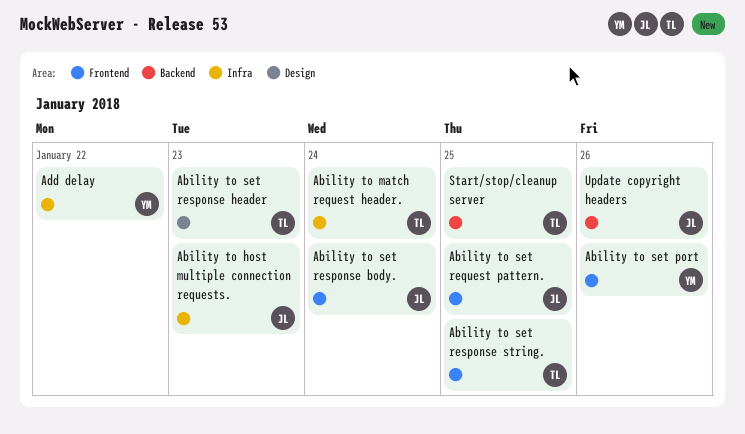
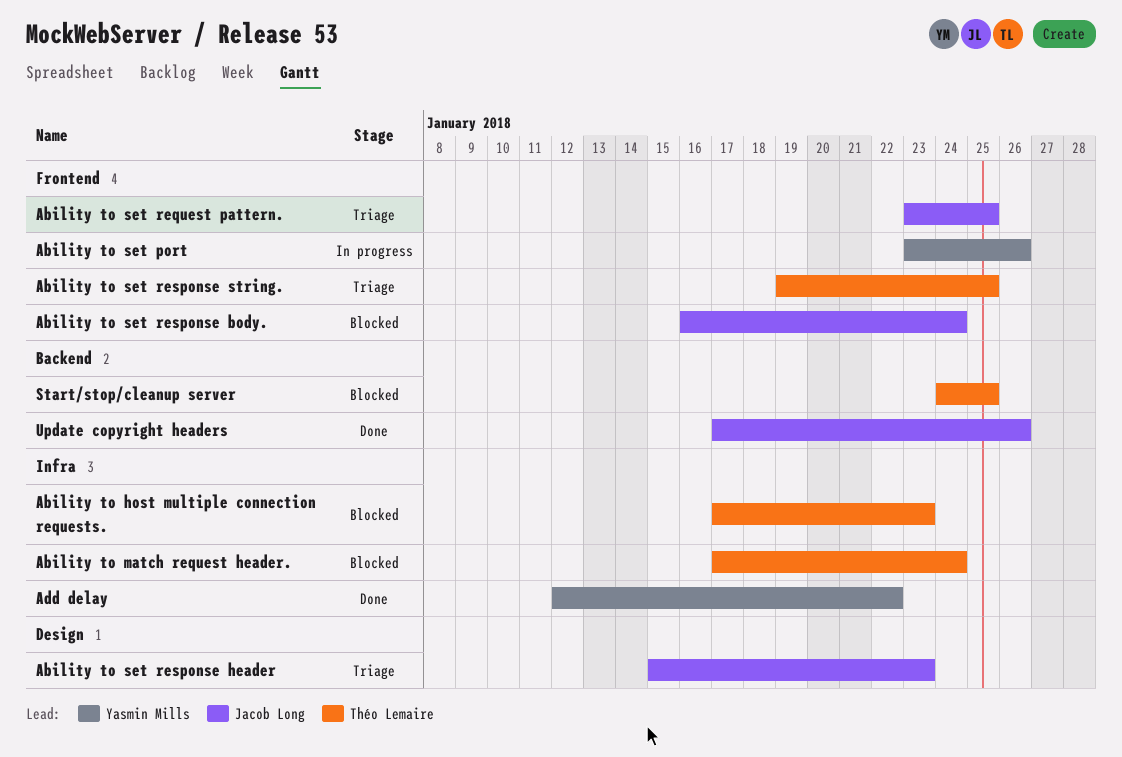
Ability to host multiple connection requests., owner: Jacob Long -> Théo Lemaire
Ability to set response header, owner: Théo Lemaire -> Jacob Long

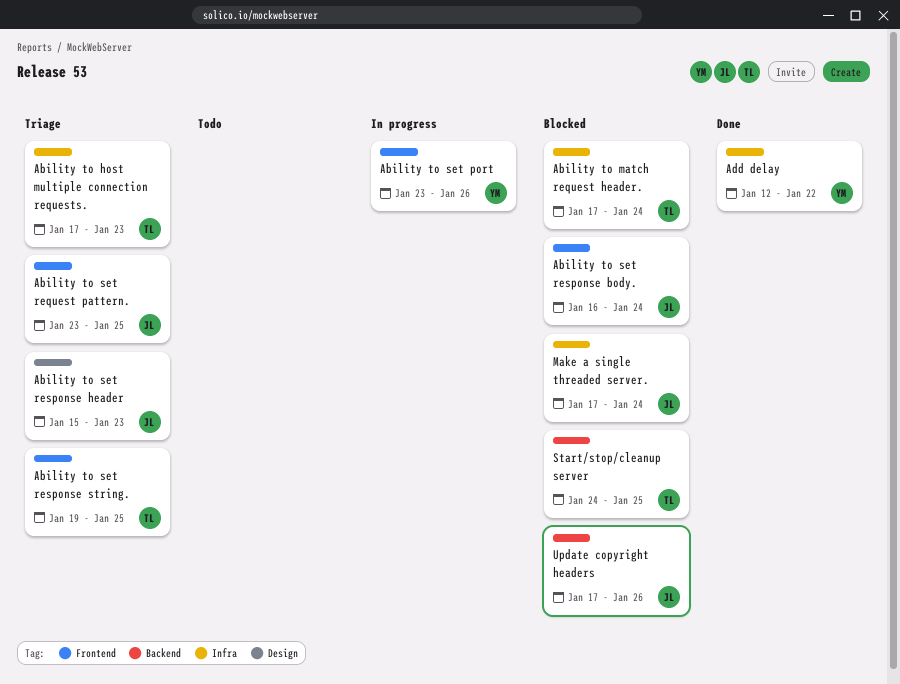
Ability to host multiple connection requests., status: Blocked -> Triage
Make a single threaded server.: none -> present
Update copyright headers, status: Done -> Blocked

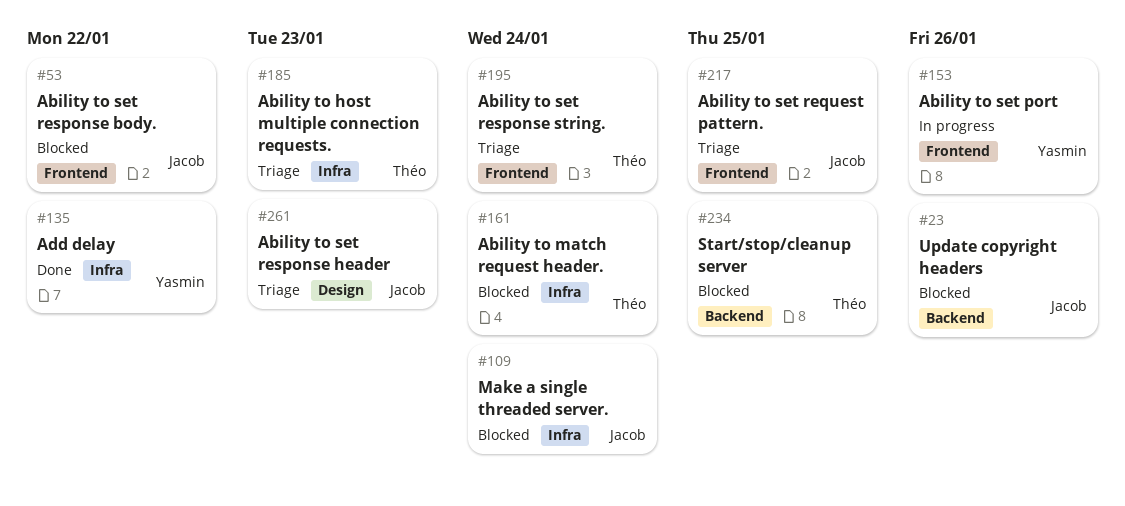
Ability to set response body., due: Jan 24 -> Jan 22
Ability to set response string., due: Jan 25 -> Jan 24

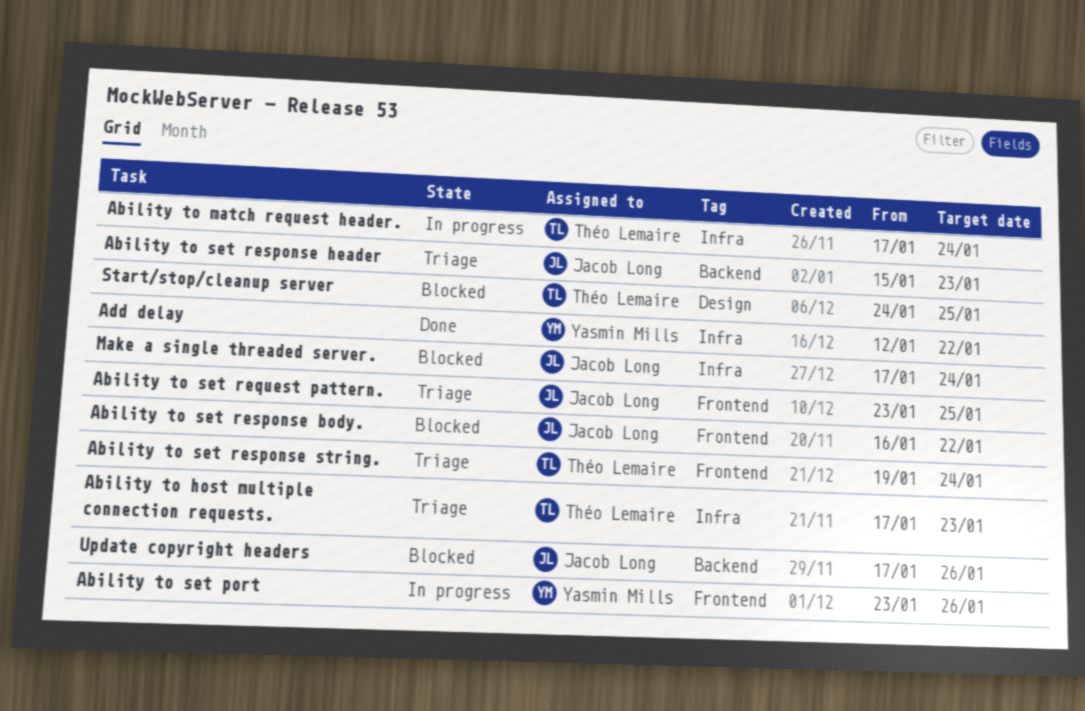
Ability to match request header., status: Blocked -> In progress
Ability to set response header, label: Design -> Backend
Start/stop/cleanup server, label: Backend -> Design

